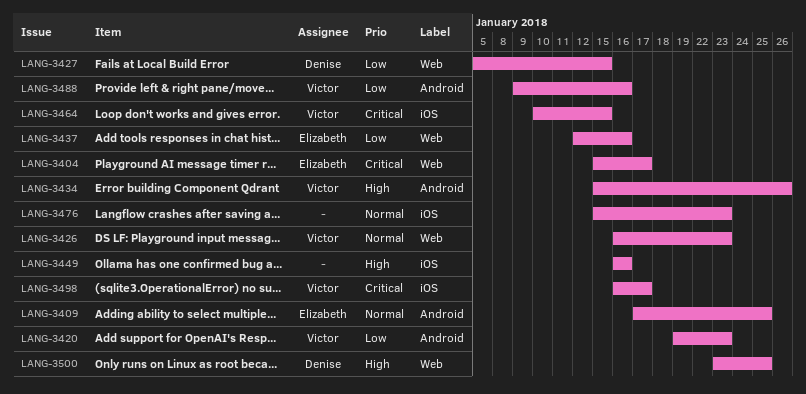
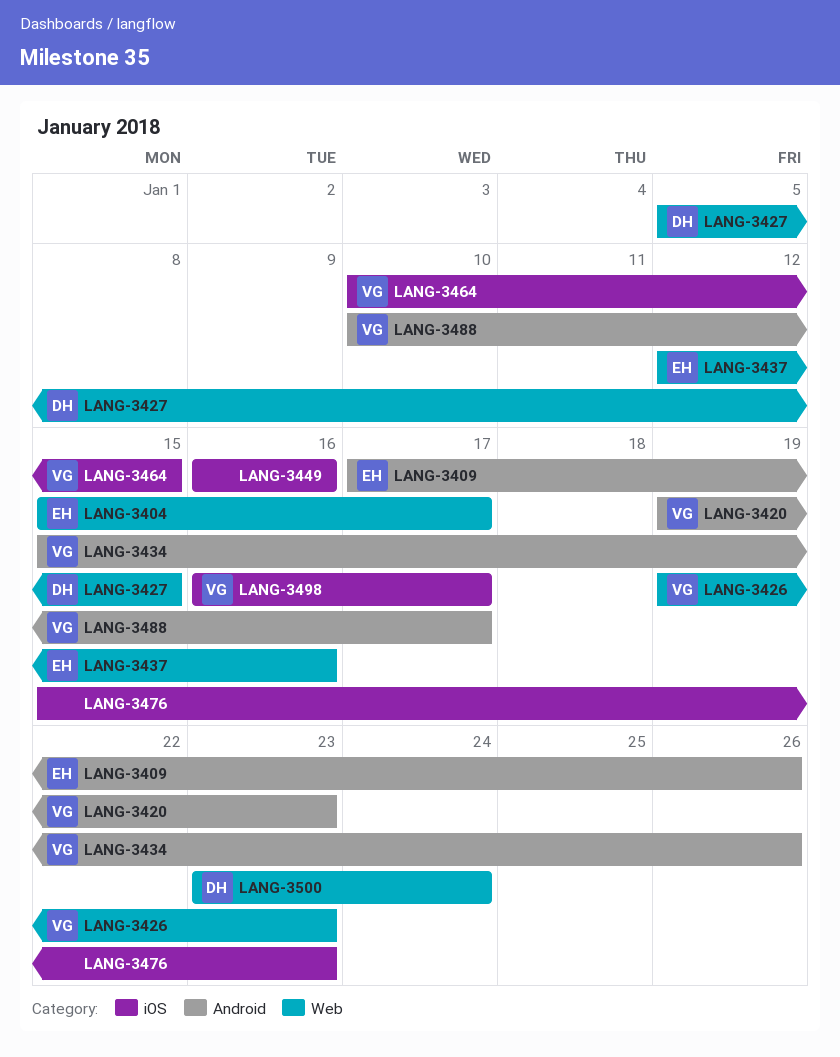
LANG-3409, due: Jan 25 -> Jan 26
LANG-3426, start: Jan 16 -> Jan 19
LANG-3488, start: Jan 9 -> Jan 10
LANG-3488, due: Jan 16 -> Jan 17
LANG-3500, due: Jan 25 -> Jan 24

